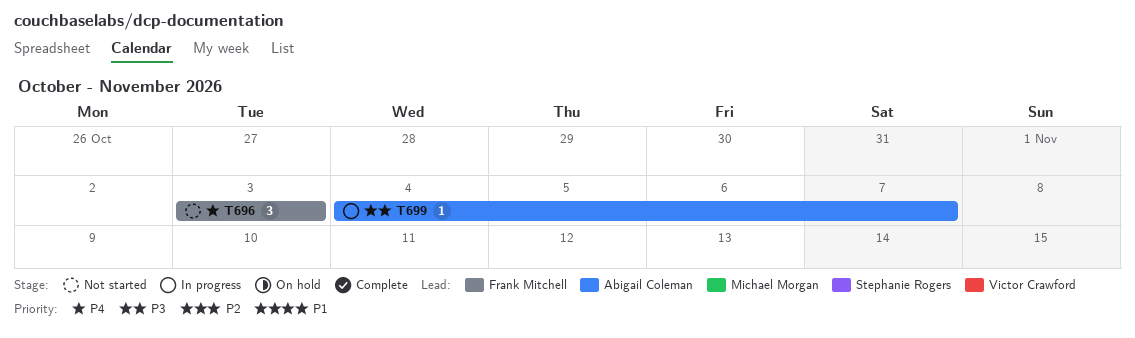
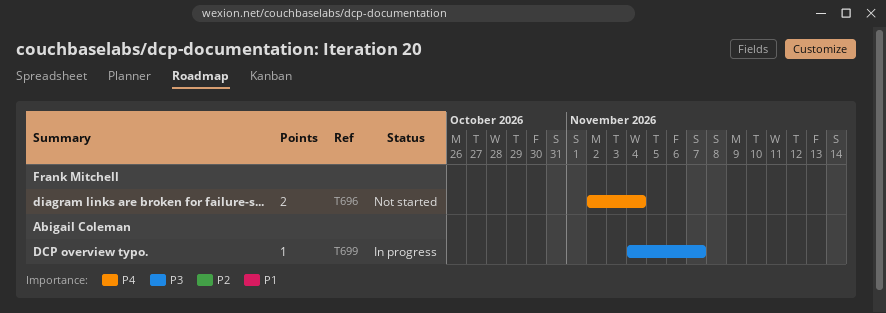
T696, estimate: 3 -> 2
T696, start: Nov 3 -> Nov 2
T696, due: Nov 3 -> Nov 4

